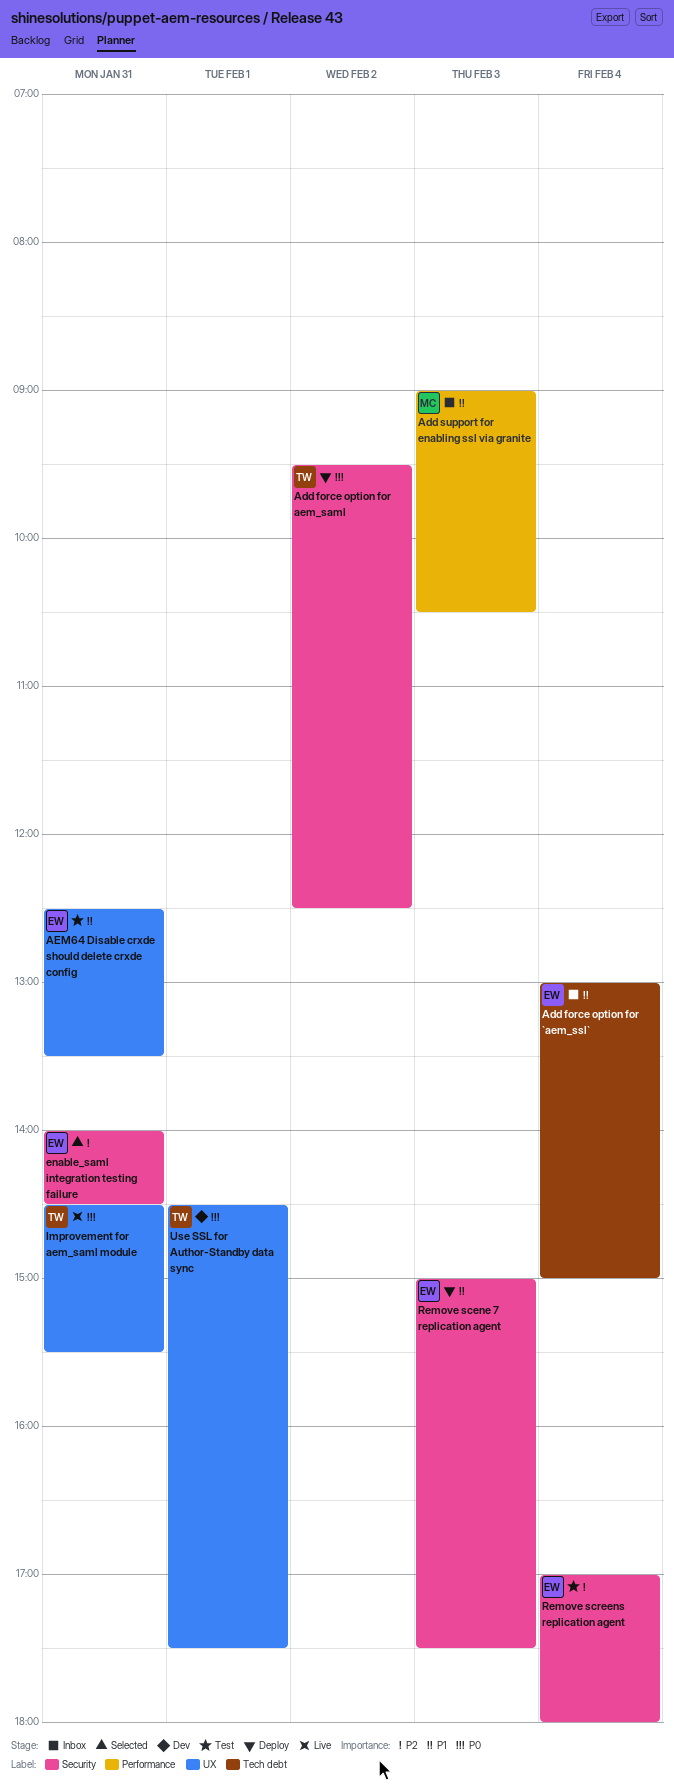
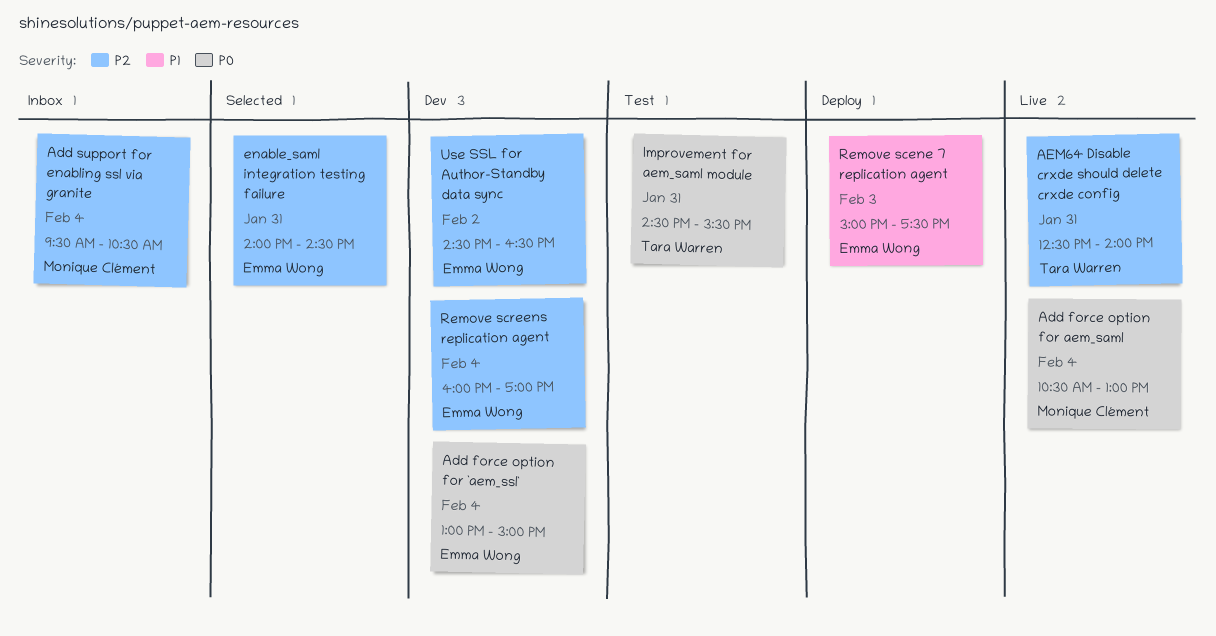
Add force option for `aem_ssl`, status: Inbox -> Dev
Add force option for `aem_ssl`, priority: P1 -> P0
Add force option for aem_saml, status: Deploy -> Live
Add force option for aem_saml, owner: Tara Warren -> Monique Clément
Add force option for aem_saml, day: Feb 2 -> Feb 4
Add force option for aem_saml, begins: 09:30 -> 10:30
Add force option for aem_saml, ends: 12:30 -> 13:00
Add support for enabling ssl via granite, priority: P1 -> P2
Add support for enabling ssl via granite, day: Feb 3 -> Feb 4
Add support for enabling ssl via granite, begins: 09:00 -> 09:30
AEM64 Disable crxde should delete crxde config, status: Test -> Live
AEM64 Disable crxde should delete crxde config, owner: Emma Wong -> Tara Warren
AEM64 Disable crxde should delete crxde config, priority: P1 -> P2
AEM64 Disable crxde should delete crxde config, ends: 13:30 -> 14:00
Improvement for aem_saml module, status: Live -> Test
Remove screens replication agent, status: Test -> Dev
Remove screens replication agent, begins: 17:00 -> 16:00
Remove screens replication agent, ends: 18:00 -> 17:00
Use SSL for Author-Standby data sync, owner: Tara Warren -> Emma Wong
Use SSL for Author-Standby data sync, priority: P0 -> P2
Use SSL for Author-Standby data sync, day: Feb 1 -> Feb 2
Use SSL for Author-Standby data sync, ends: 17:30 -> 16:30

